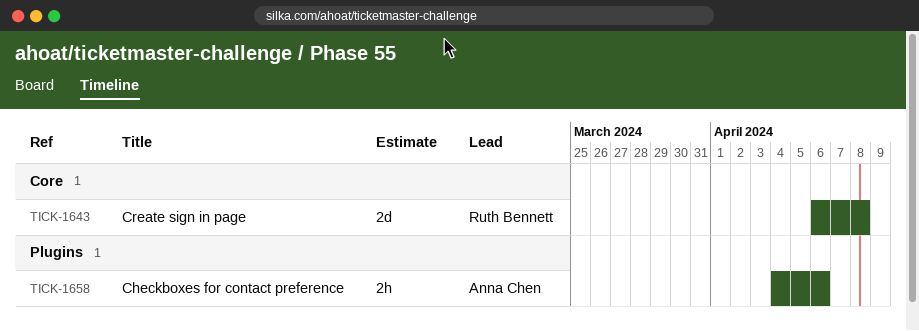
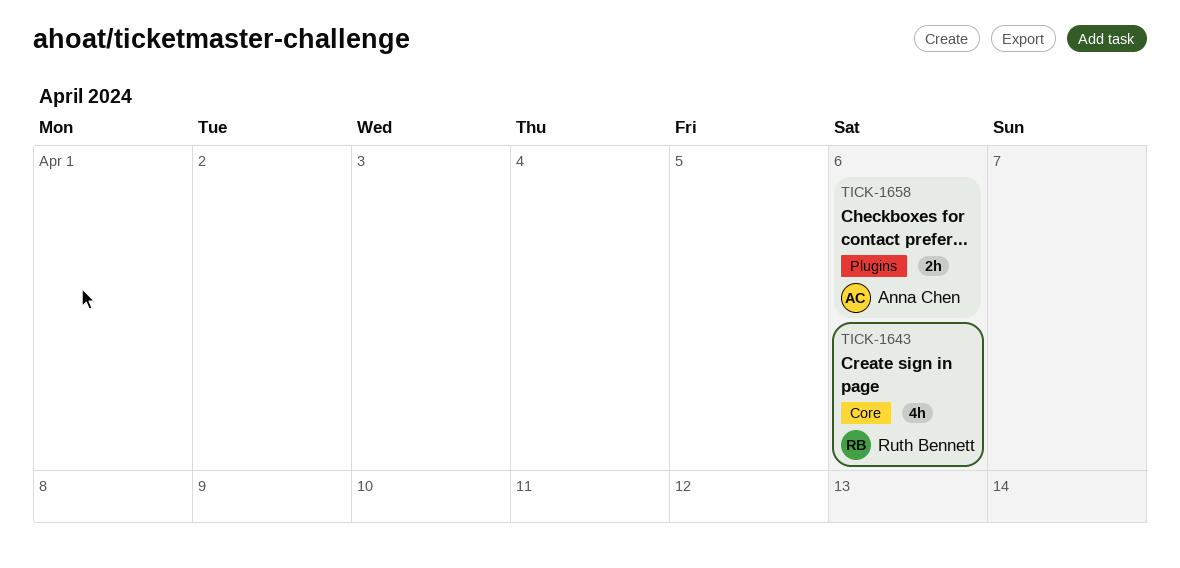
TICK-1643, estimate: 2d -> 4h
TICK-1643, due: Apr 8 -> Apr 6

